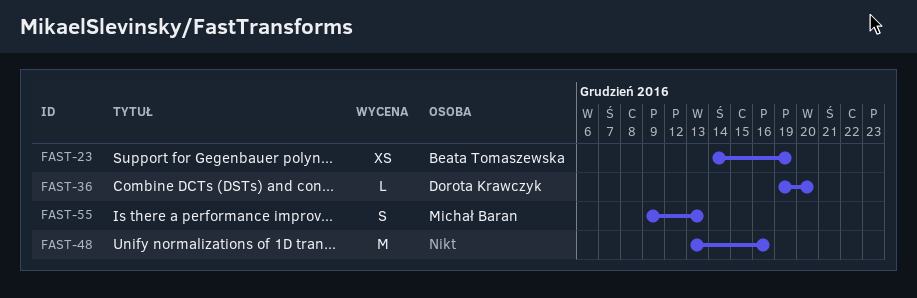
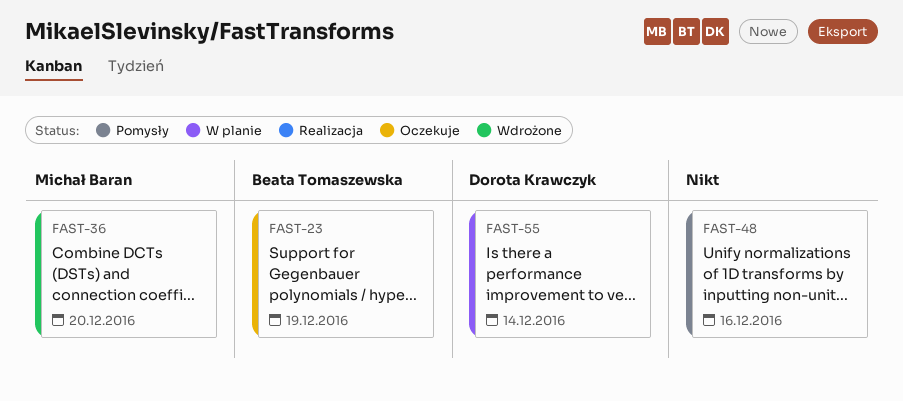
FAST-36, owner: Dorota Krawczyk -> Michał Baran
FAST-55, owner: Michał Baran -> Dorota Krawczyk
FAST-55, due: Dec 13 -> Dec 14

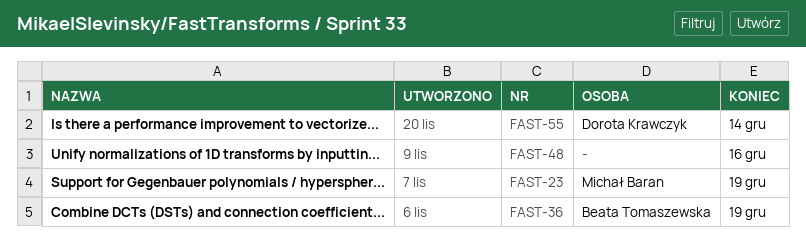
FAST-23, owner: Beata Tomaszewska -> Michał Baran
FAST-36, owner: Michał Baran -> Beata Tomaszewska
FAST-36, due: Dec 20 -> Dec 19

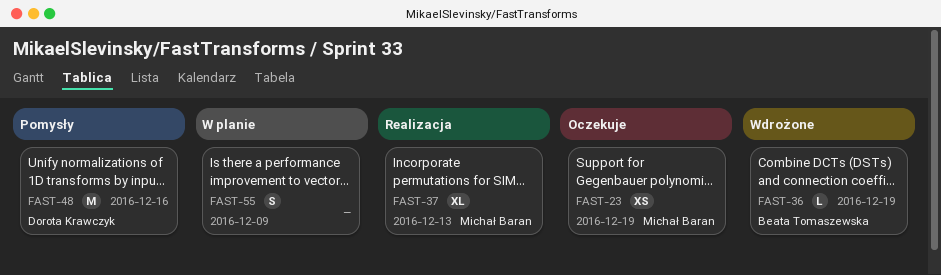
FAST-37: none -> present
FAST-48, owner: none -> Dorota Krawczyk
FAST-55, owner: Dorota Krawczyk -> none
FAST-55, due: Dec 14 -> Dec 9

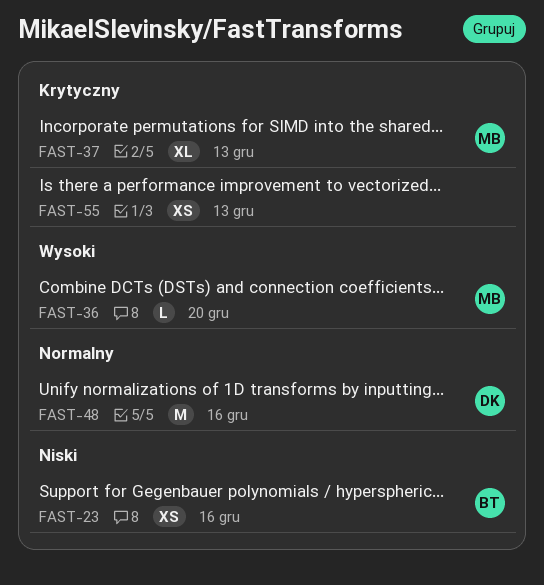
FAST-23, owner: Michał Baran -> Beata Tomaszewska
FAST-23, due: Dec 19 -> Dec 16
FAST-36, owner: Beata Tomaszewska -> Michał Baran
FAST-36, due: Dec 19 -> Dec 20
FAST-55, estimate: S -> XS
FAST-55, due: Dec 9 -> Dec 13

